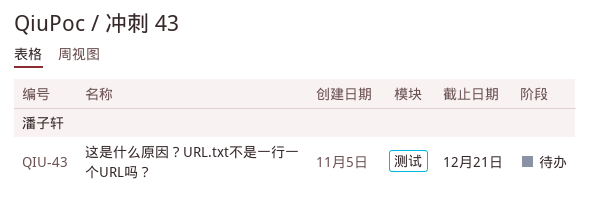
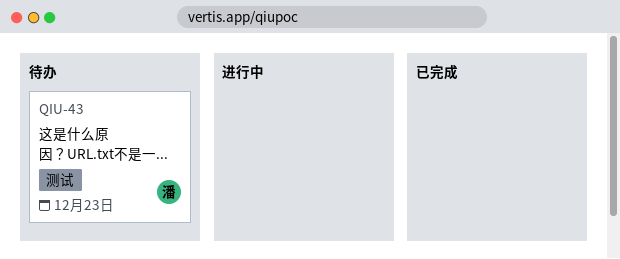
QIU-43, due: Dec 21 -> Dec 23

